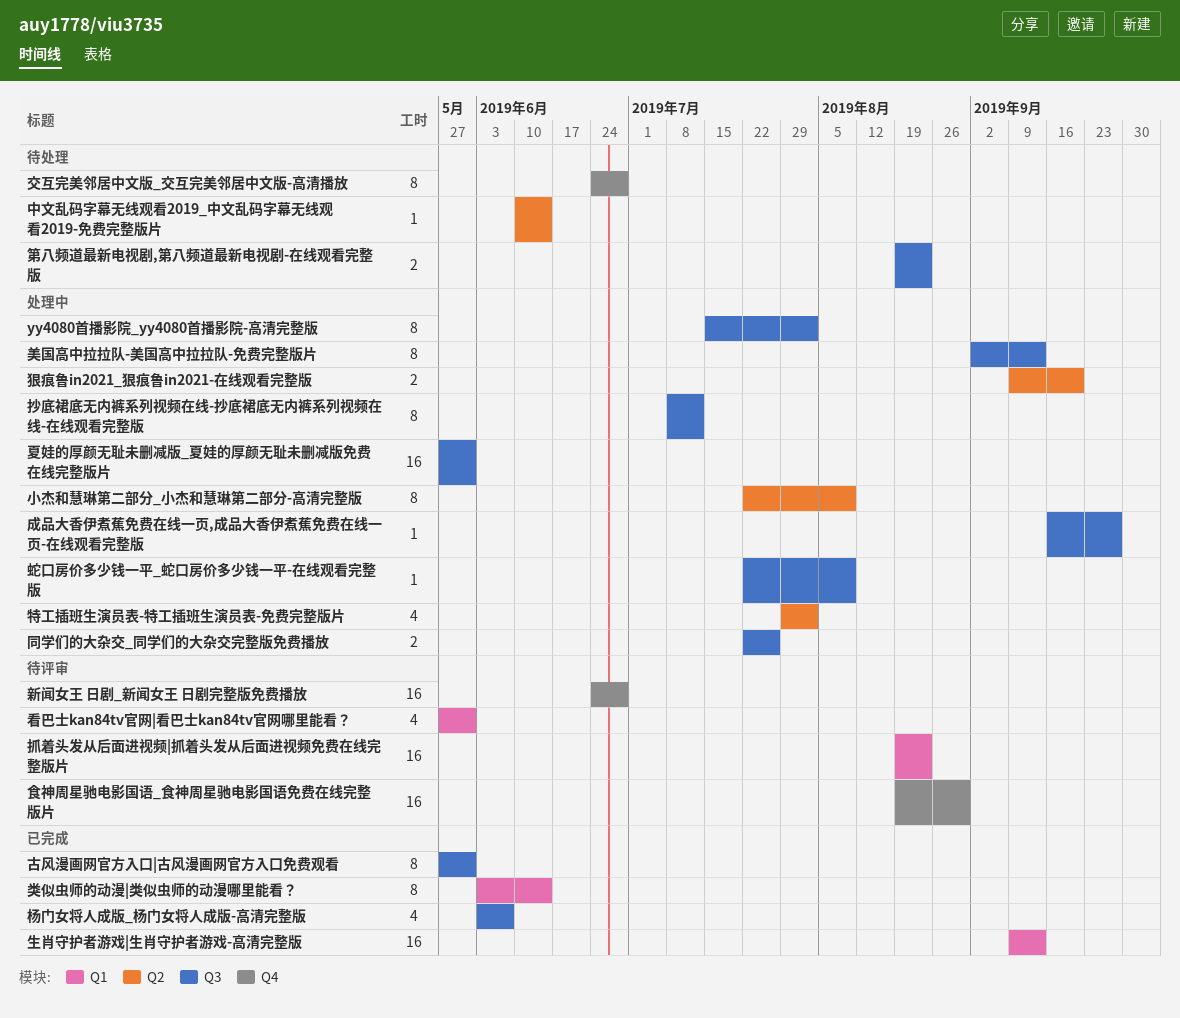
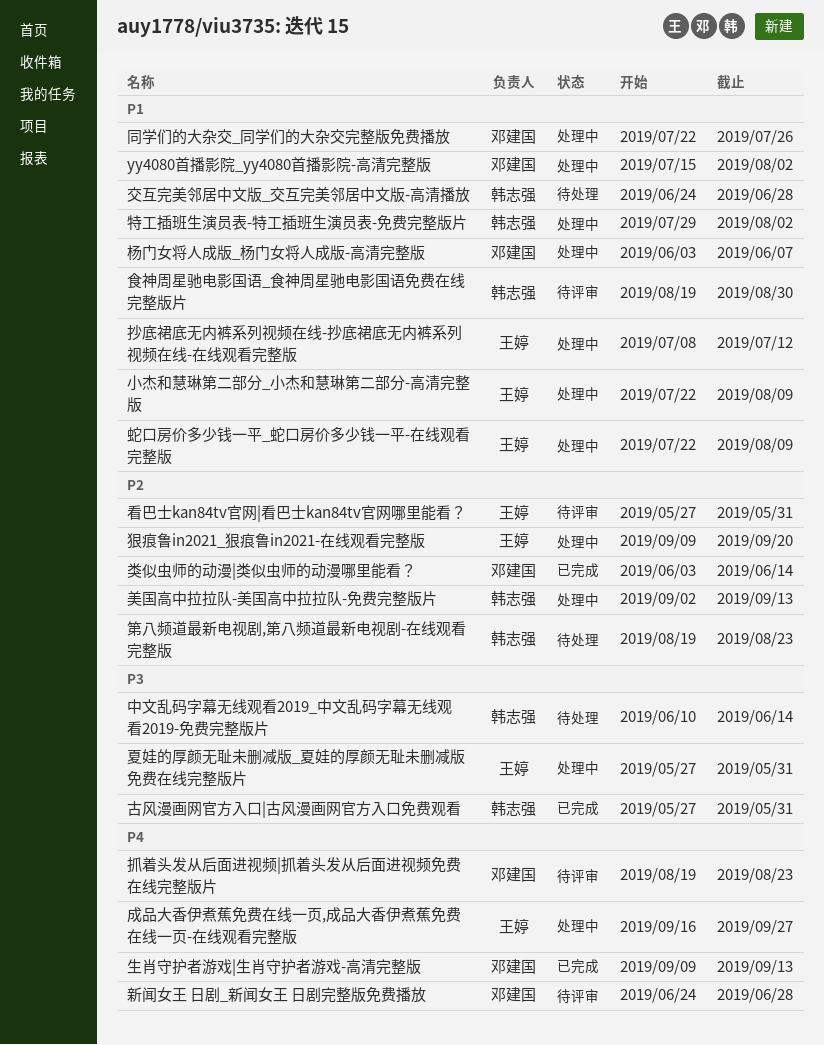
杨门女将人成版_杨门女将人成版-高清完整版, status: 已完成 -> 处理中

